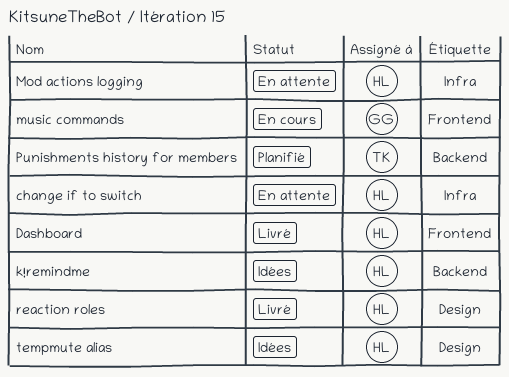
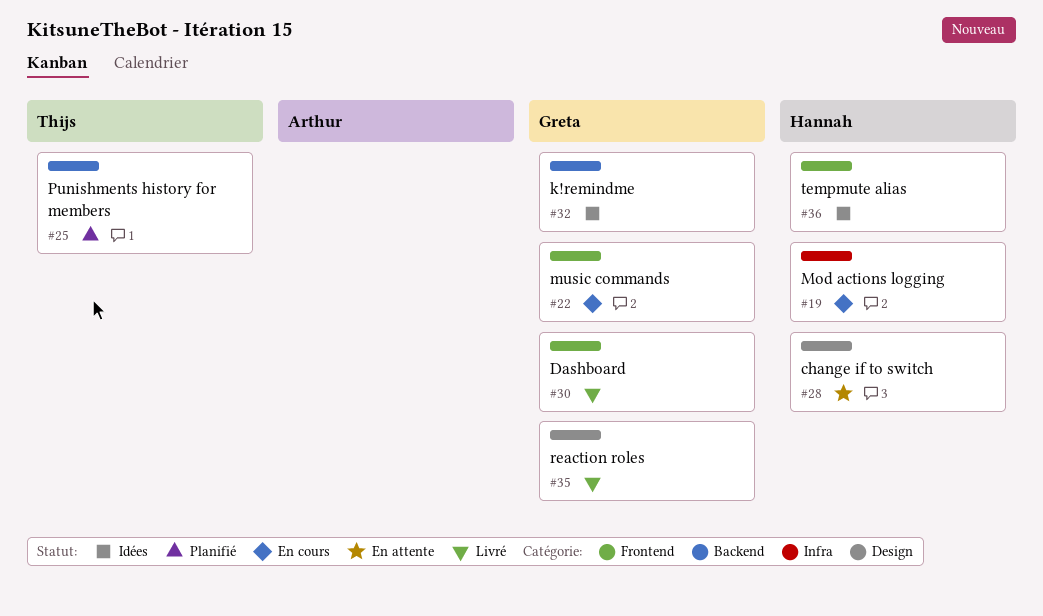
change if to switch, label: Infra -> Design
Dashboard, owner: Hannah -> Greta
k!remindme, owner: Hannah -> Greta
Mod actions logging, status: En attente -> En cours
reaction roles, owner: Hannah -> Greta
tempmute alias, label: Design -> Frontend

